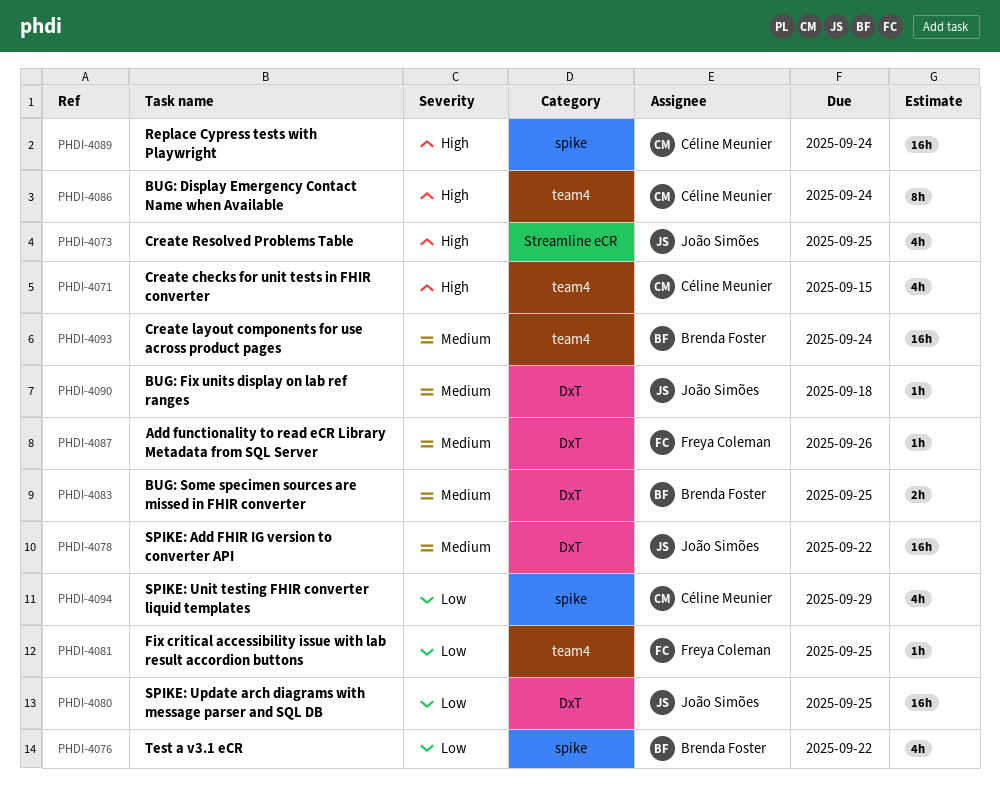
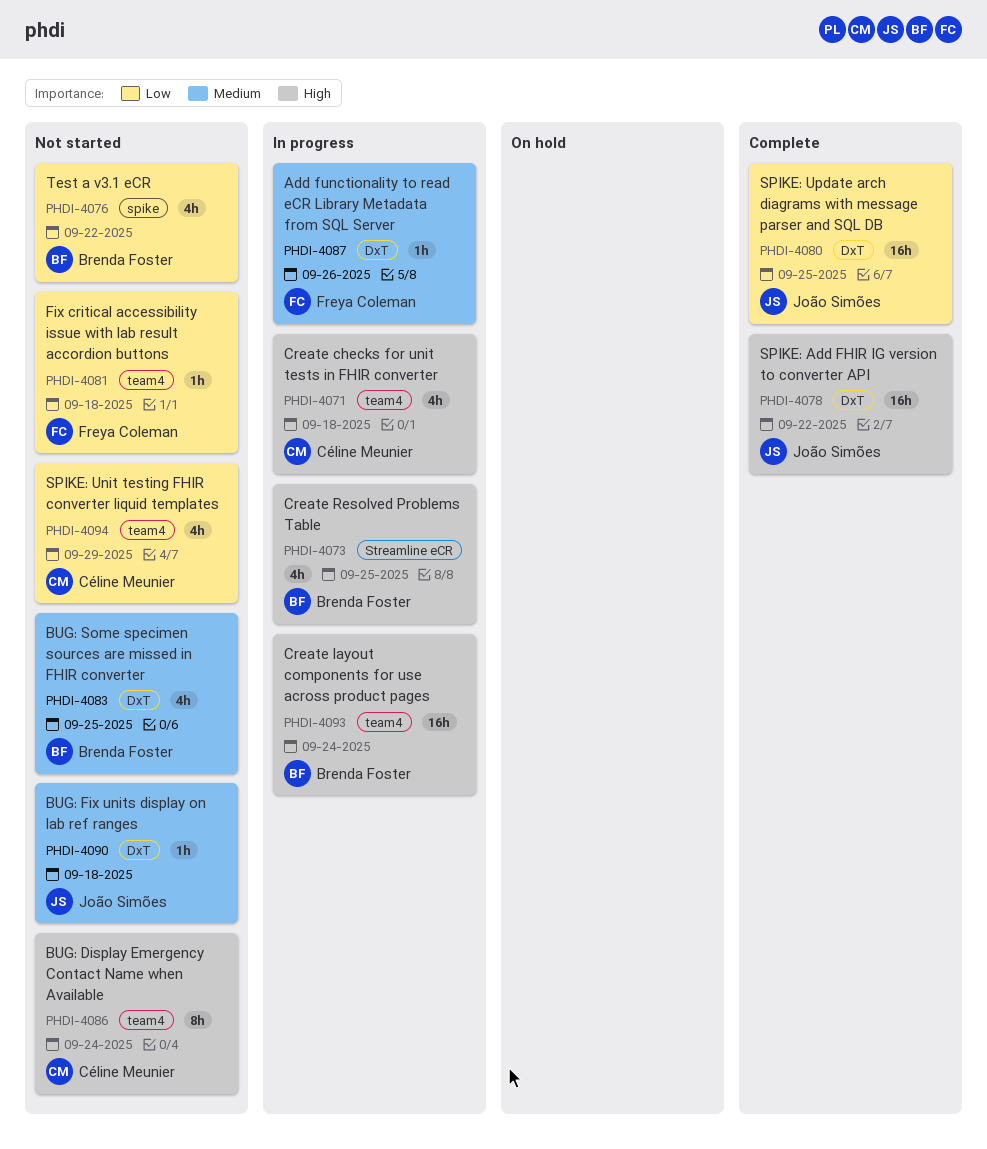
PHDI-4071, due: Sep 15 -> Sep 18
PHDI-4073, owner: João Simões -> Brenda Foster
PHDI-4078, priority: Medium -> High
PHDI-4081, due: Sep 25 -> Sep 18
PHDI-4083, estimate: 2h -> 4h
PHDI-4089: present -> none
PHDI-4093, priority: Medium -> High
PHDI-4094, label: spike -> team4

